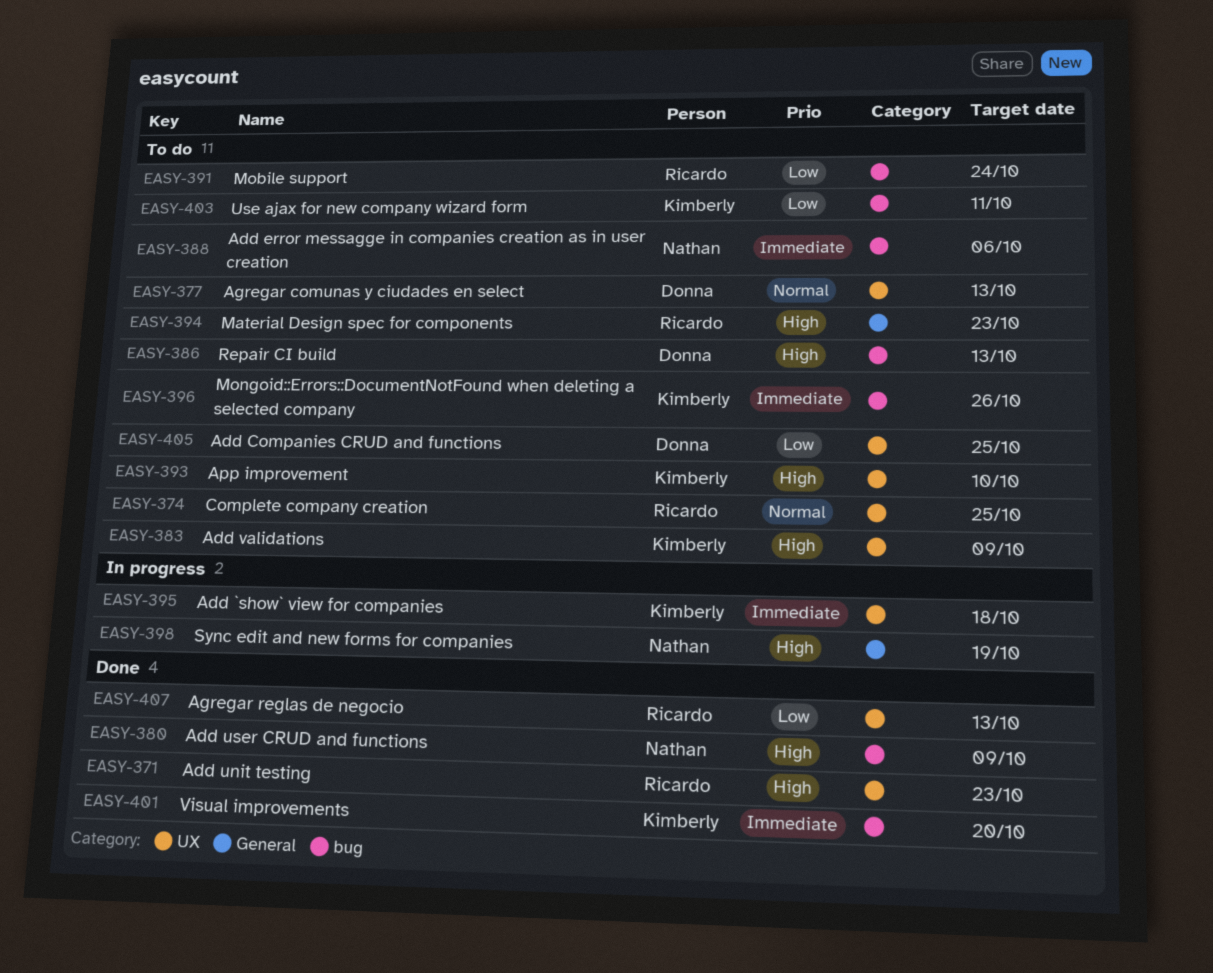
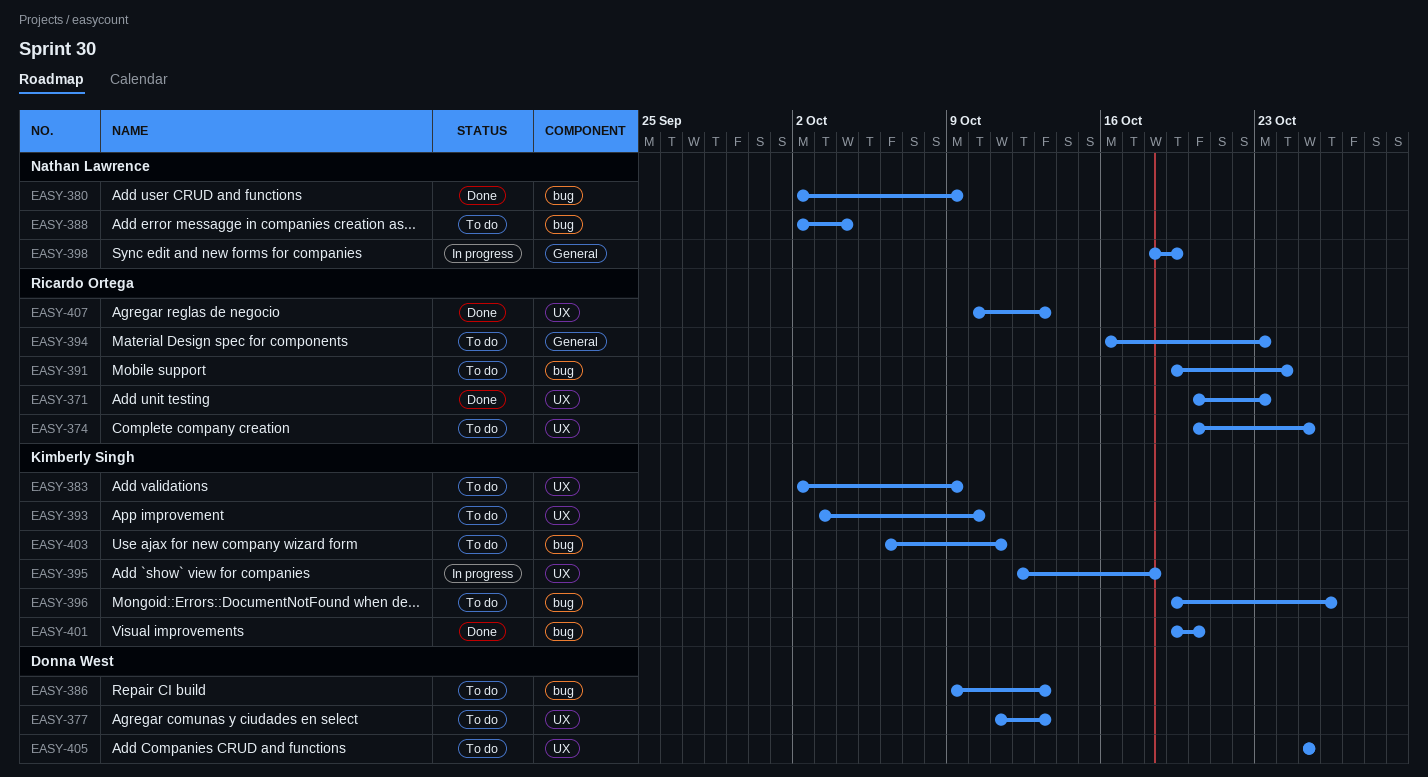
EASY-388, due: Oct 6 -> Oct 4

